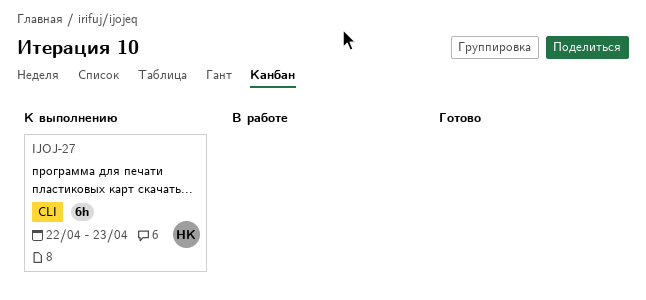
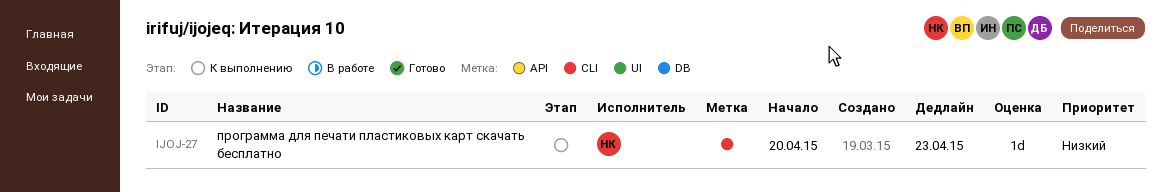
IJOJ-27, estimate: 6h -> 1d
IJOJ-27, start: Apr 22 -> Apr 20

